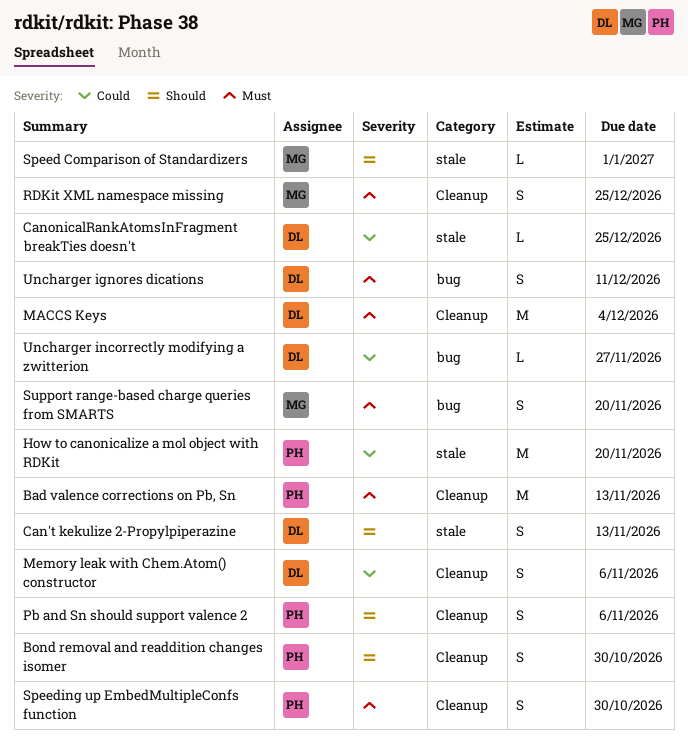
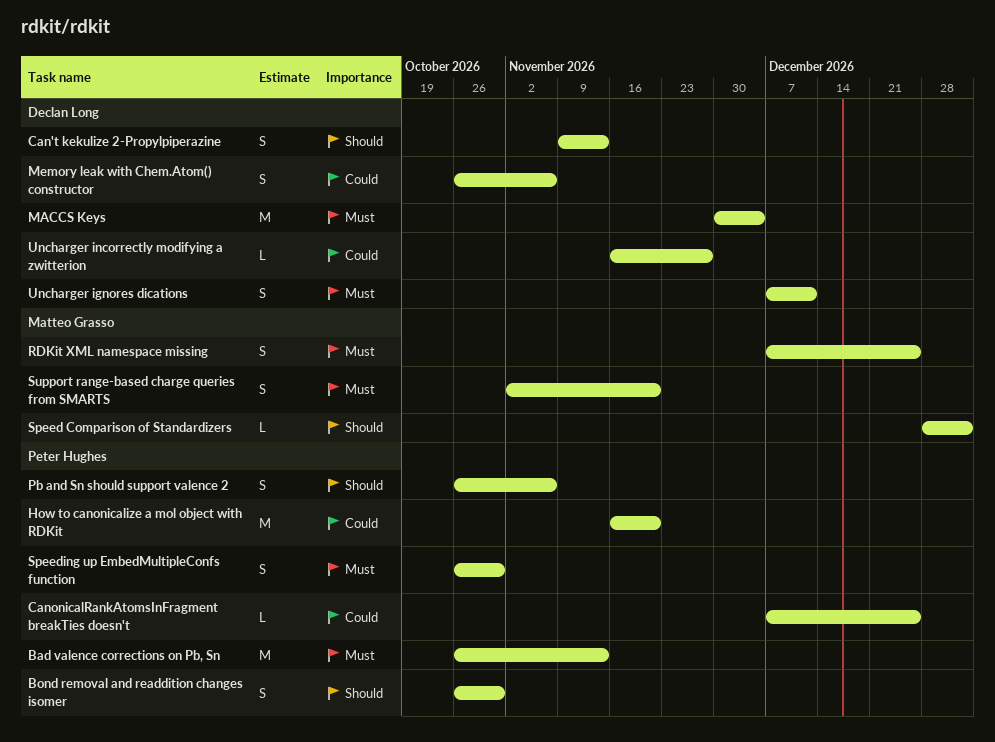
CanonicalRankAtomsInFragment breakTies doesn't, owner: Declan Long -> Peter Hughes

